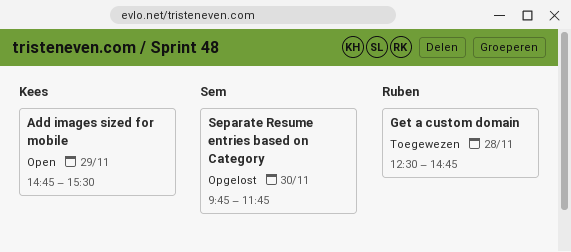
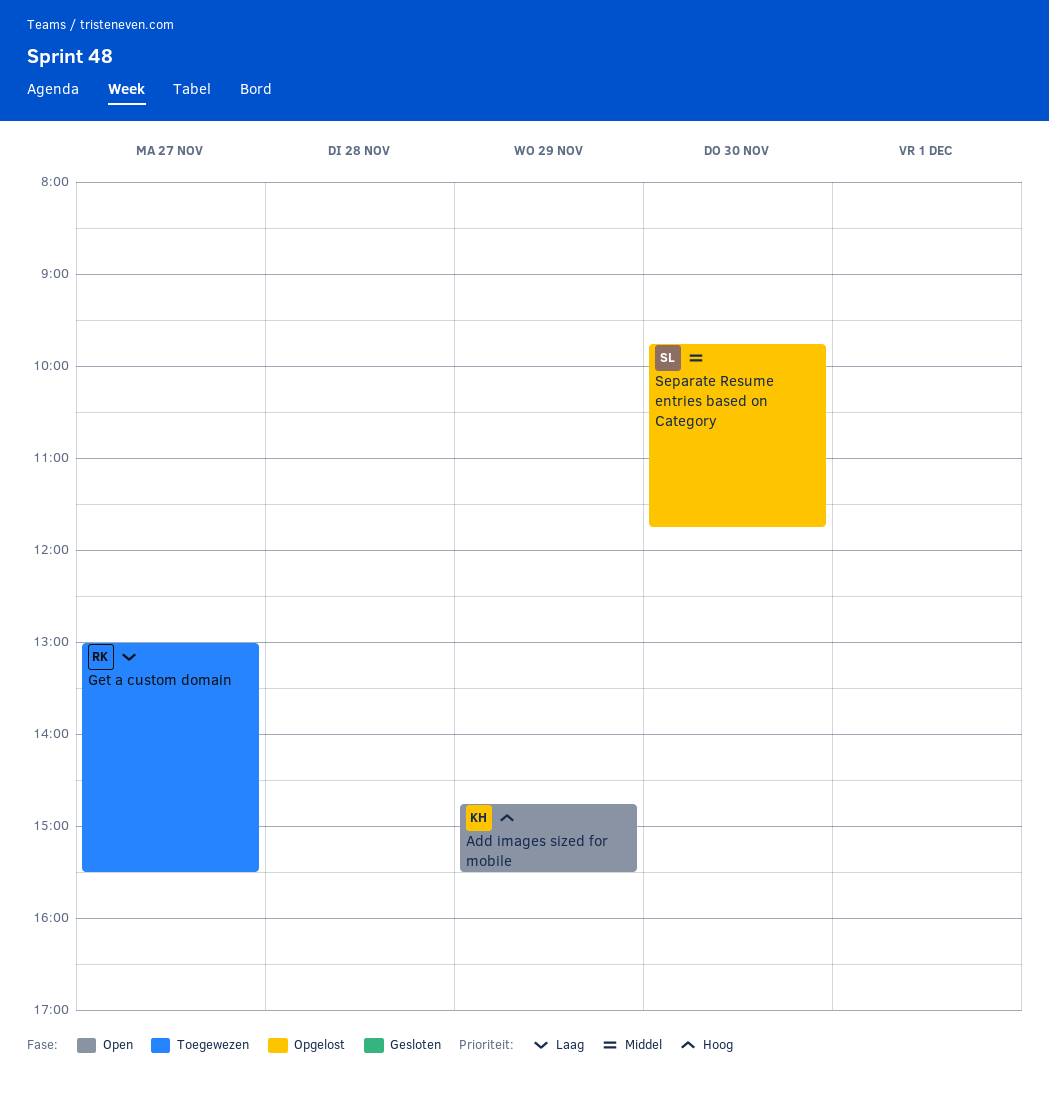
Get a custom domain, day: Nov 28 -> Nov 27
Get a custom domain, begins: 12:30 -> 13:00
Get a custom domain, ends: 14:45 -> 15:30

